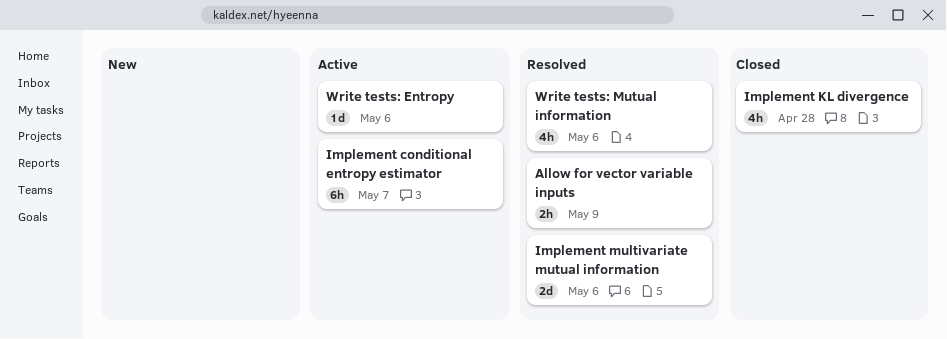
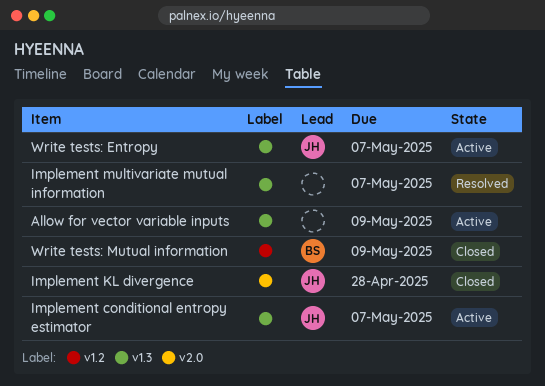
Allow for vector variable inputs, status: Resolved -> Active
Implement multivariate mutual information, due: May 6 -> May 7
Write tests: Entropy, due: May 6 -> May 7
Write tests: Mutual information, status: Resolved -> Closed
Write tests: Mutual information, due: May 6 -> May 9

